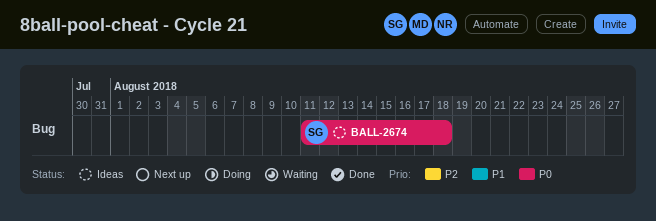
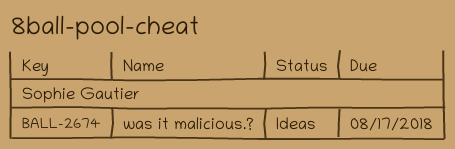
BALL-2674, due: Aug 18 -> Aug 17

